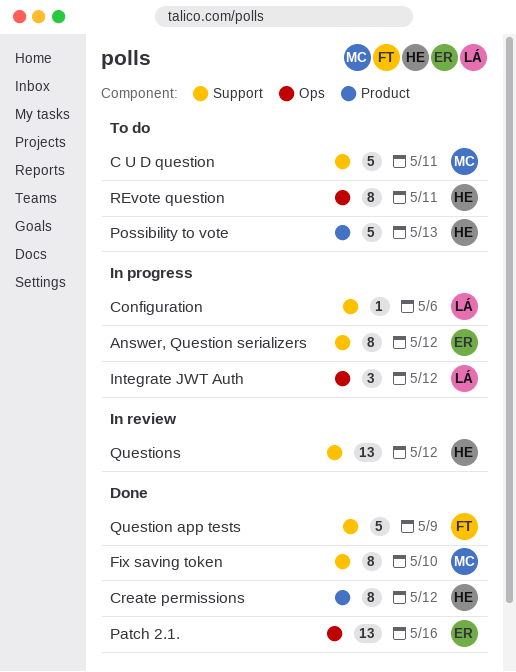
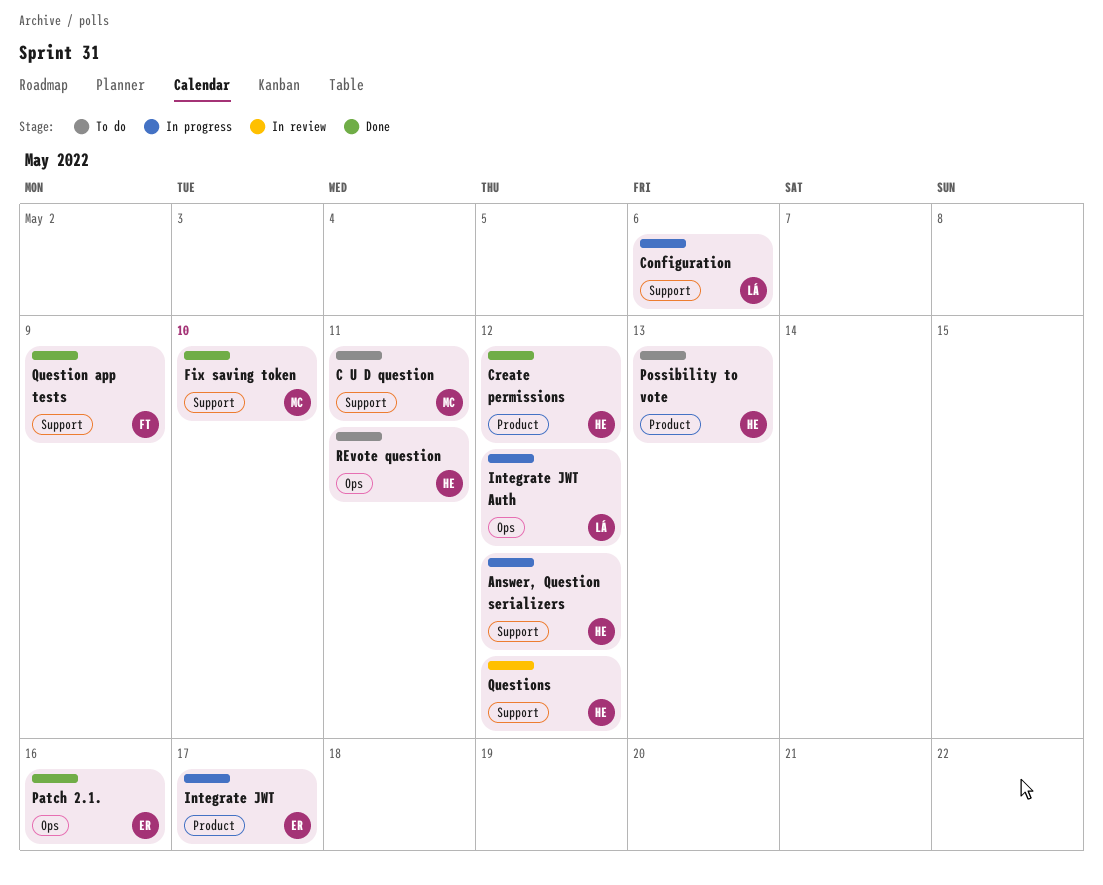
Answer, Question serializers, owner: ER -> HE
Integrate JWT: none -> present

